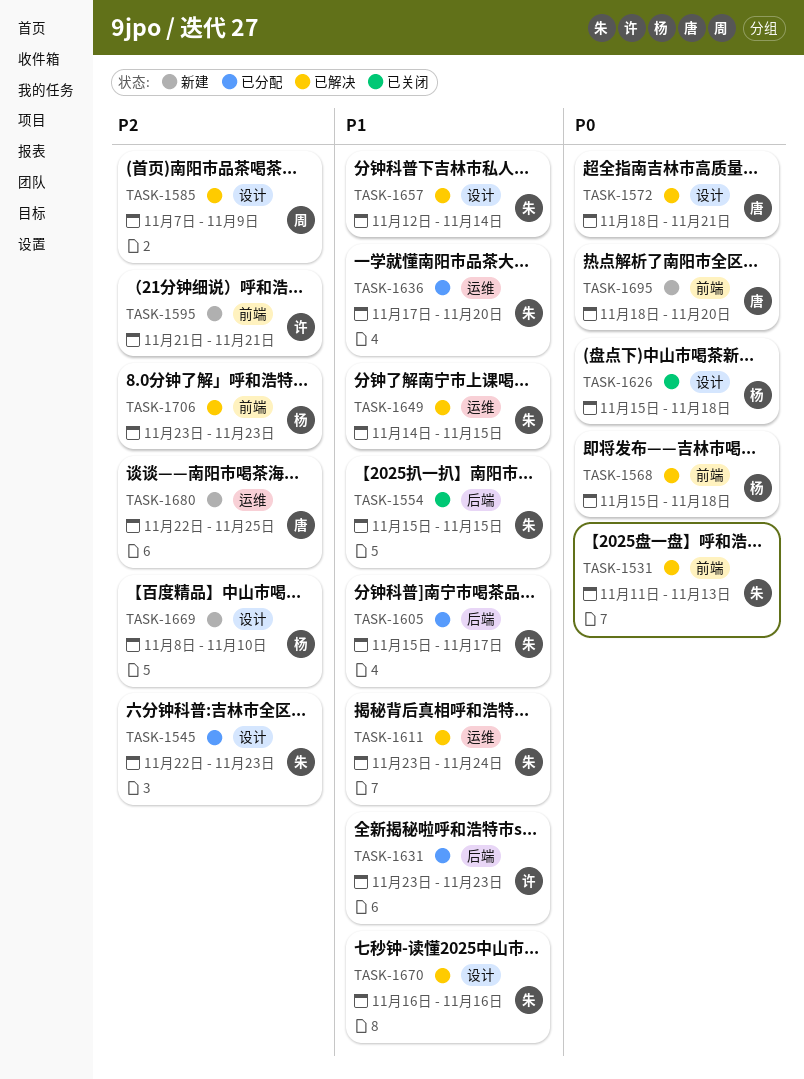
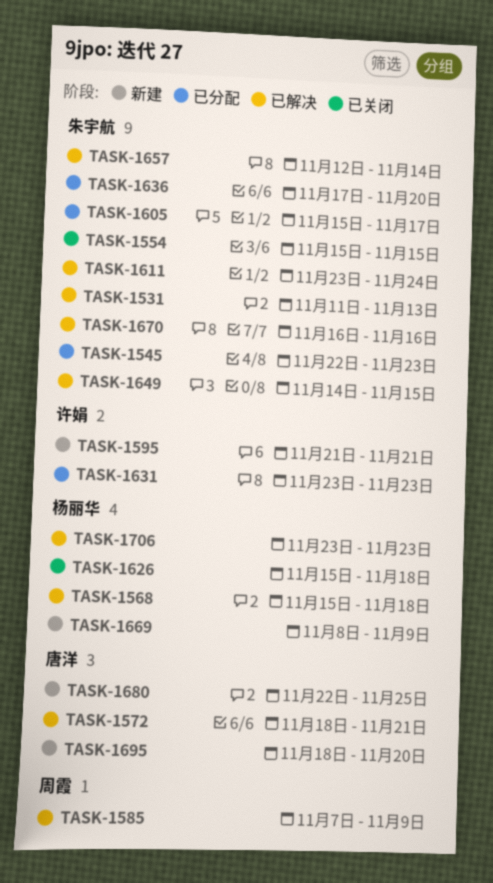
TASK-1669, due: Nov 10 -> Nov 9

